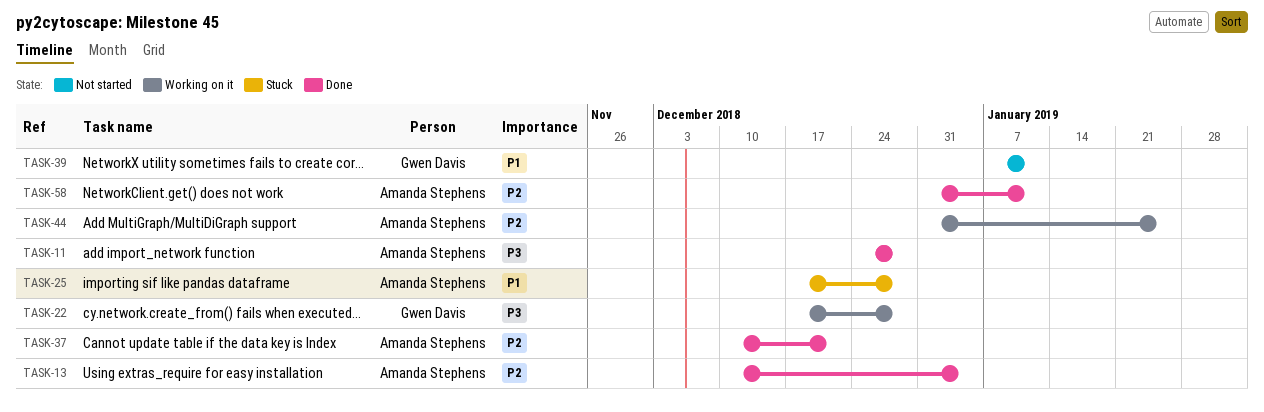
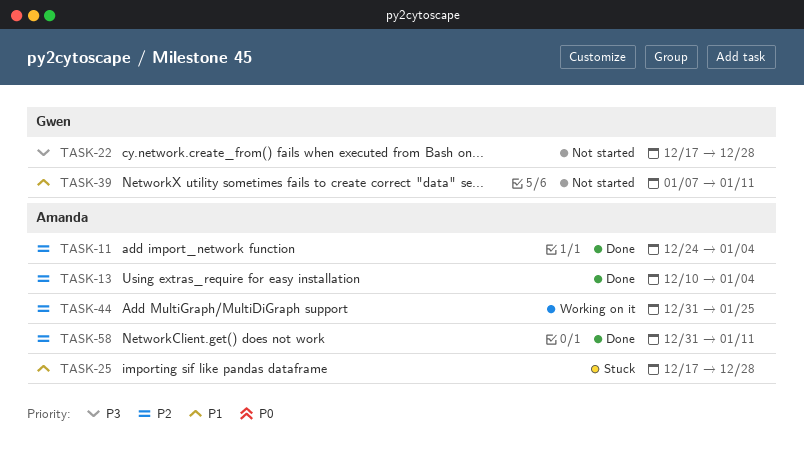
TASK-11, priority: P3 -> P2
TASK-11, due: Dec 28 -> Jan 4
TASK-22, status: Working on it -> Not started
TASK-37: present -> none

